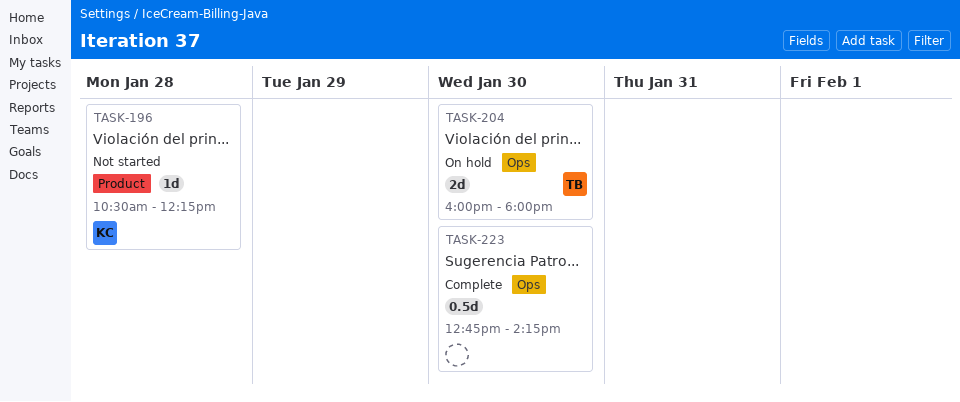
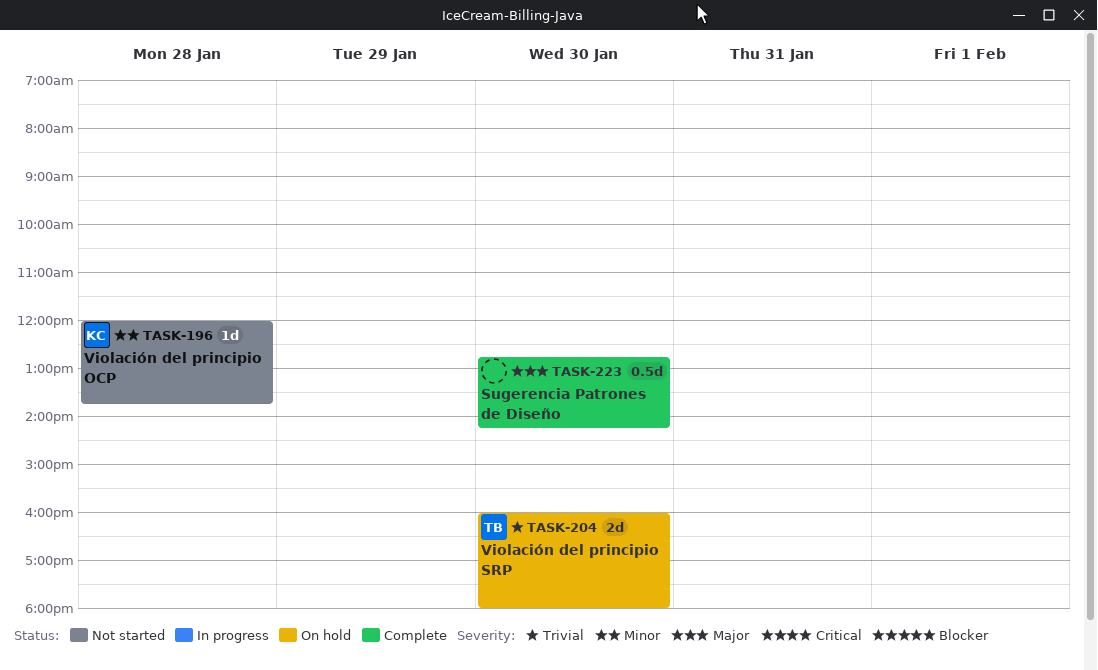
TASK-196, begins: 10:30 -> 12:00
TASK-196, ends: 12:15 -> 13:45

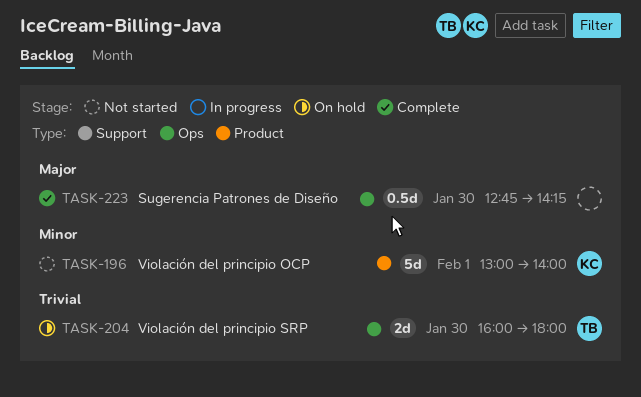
TASK-196, estimate: 1d -> 5d
TASK-196, day: Jan 28 -> Feb 1
TASK-196, begins: 12:00 -> 13:00
TASK-196, ends: 13:45 -> 14:00

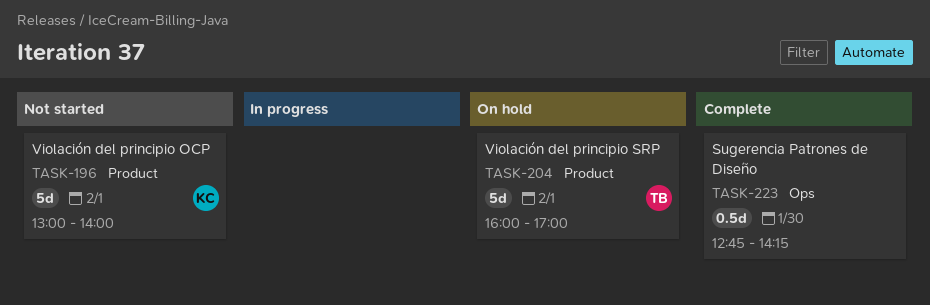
TASK-204, label: Ops -> Product
TASK-204, estimate: 2d -> 5d
TASK-204, day: Jan 30 -> Feb 1
TASK-204, ends: 18:00 -> 17:00

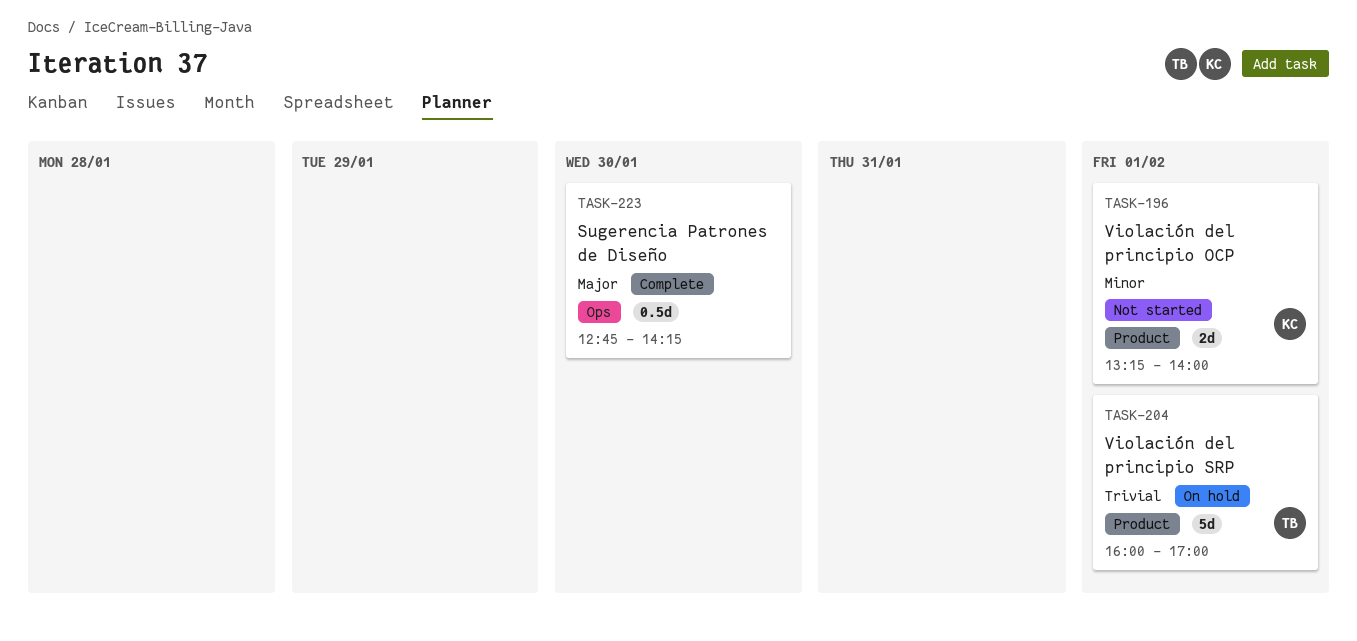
TASK-196, estimate: 5d -> 2d
TASK-196, begins: 13:00 -> 13:15

